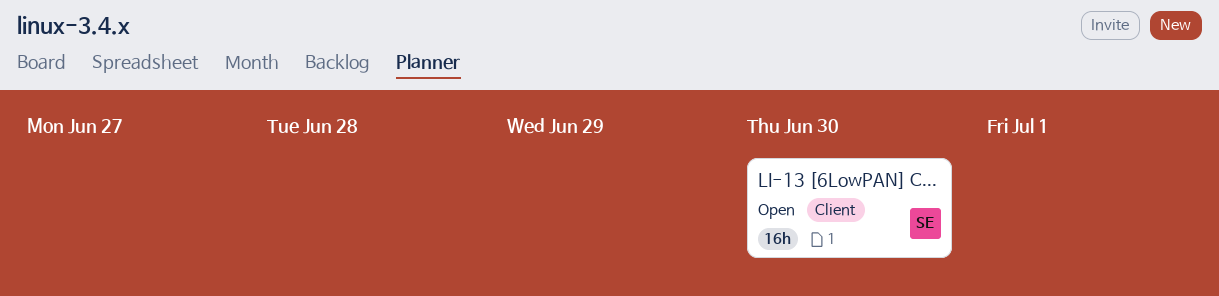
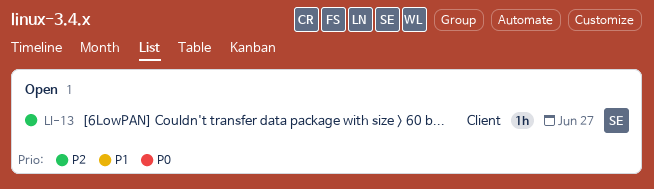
LI-13, estimate: 16h -> 1h
LI-13, due: Jun 30 -> Jun 27

